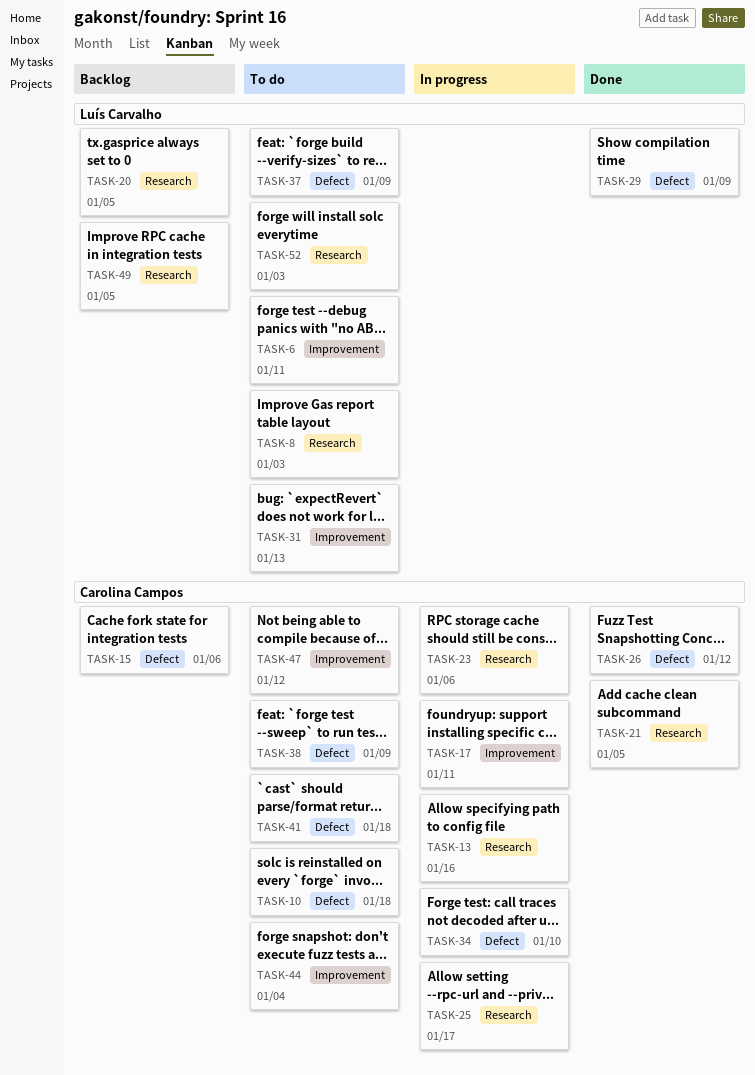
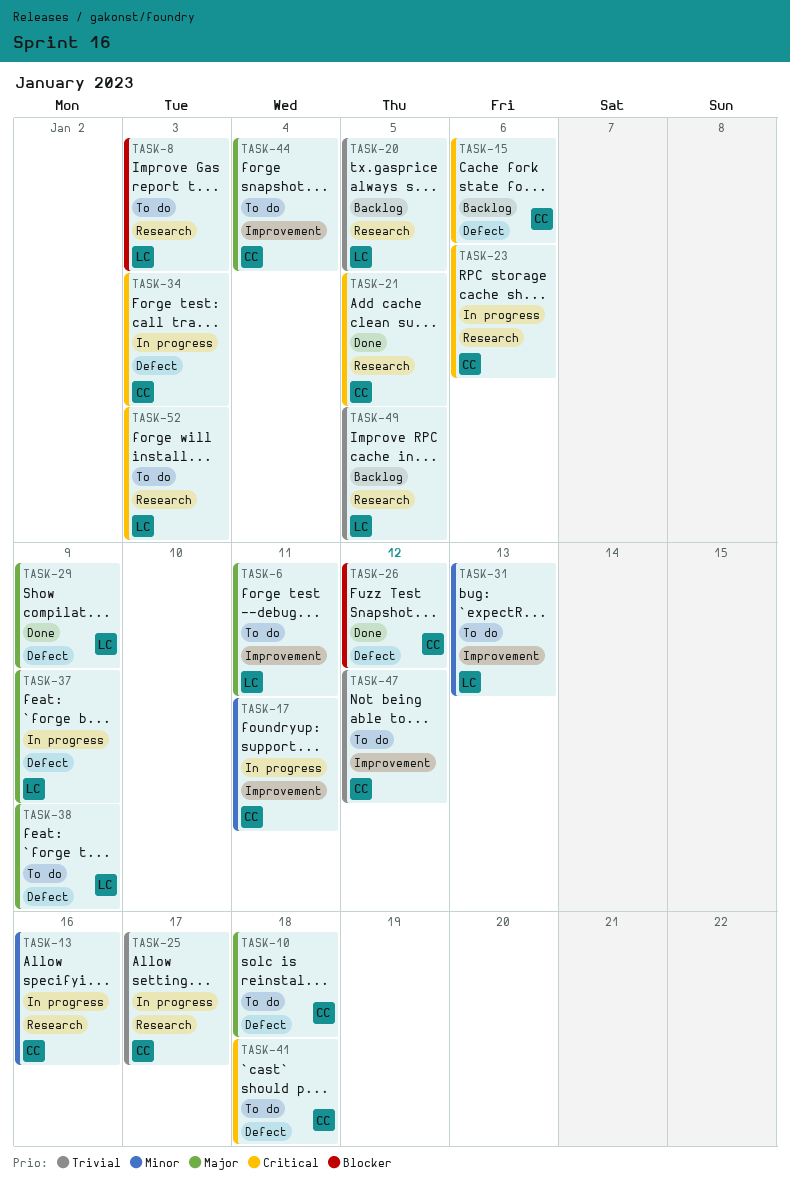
TASK-34, due: Jan 10 -> Jan 3
TASK-37, status: To do -> In progress
TASK-38, owner: Carolina Campos -> Luís Carvalho

